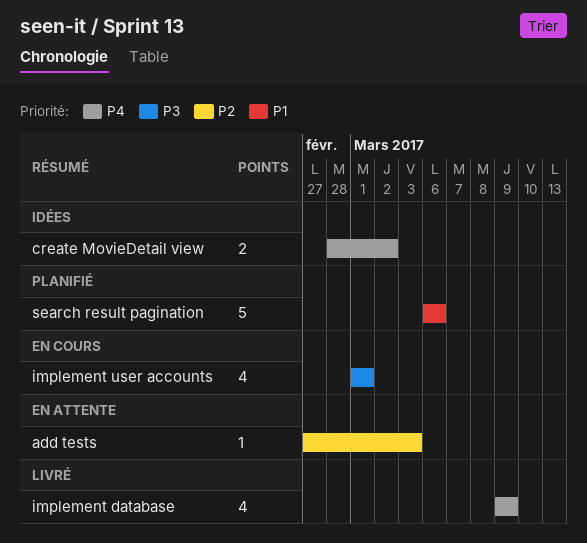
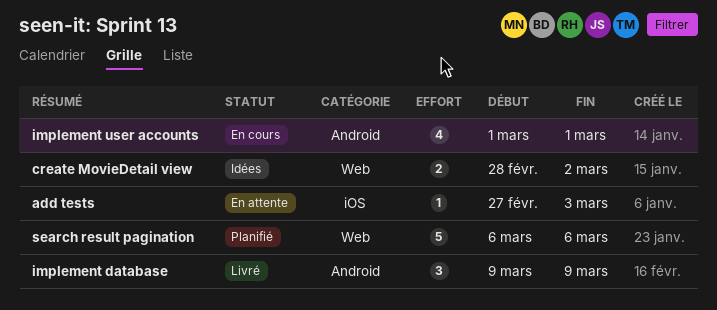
implement database, estimate: 4 -> 3

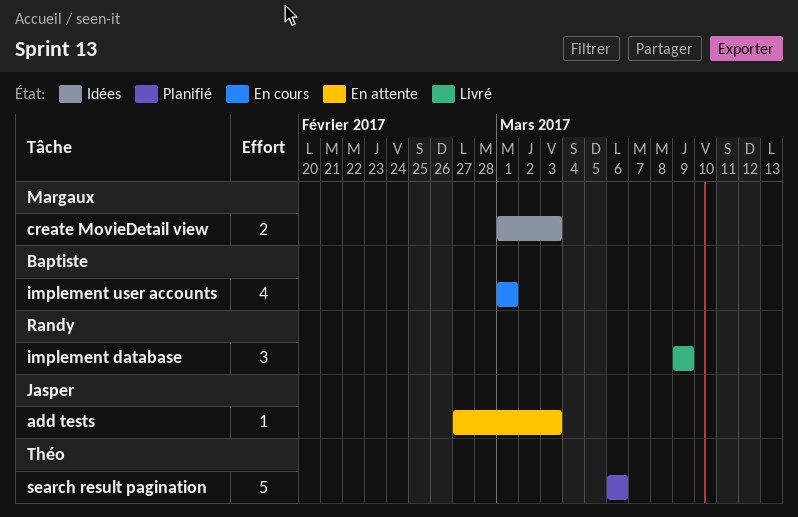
create MovieDetail view, start: Feb 28 -> Mar 1
create MovieDetail view, due: Mar 2 -> Mar 3

